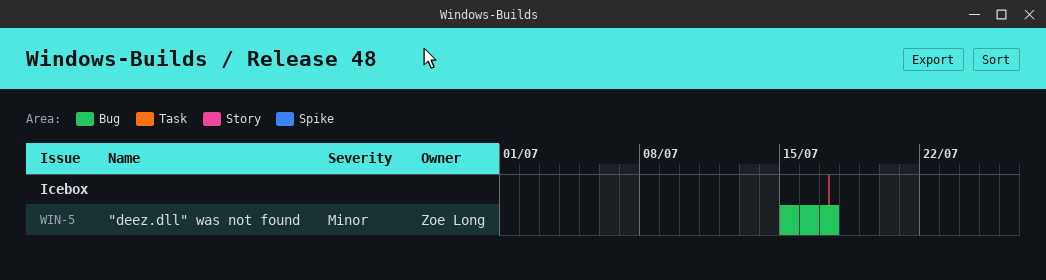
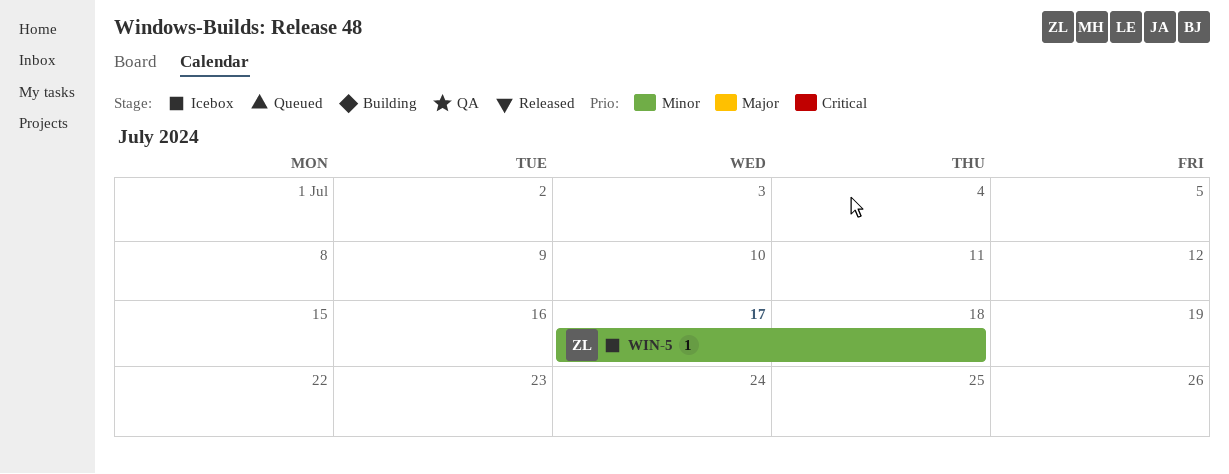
WIN-5, start: Jul 15 -> Jul 17
WIN-5, due: Jul 17 -> Jul 18

